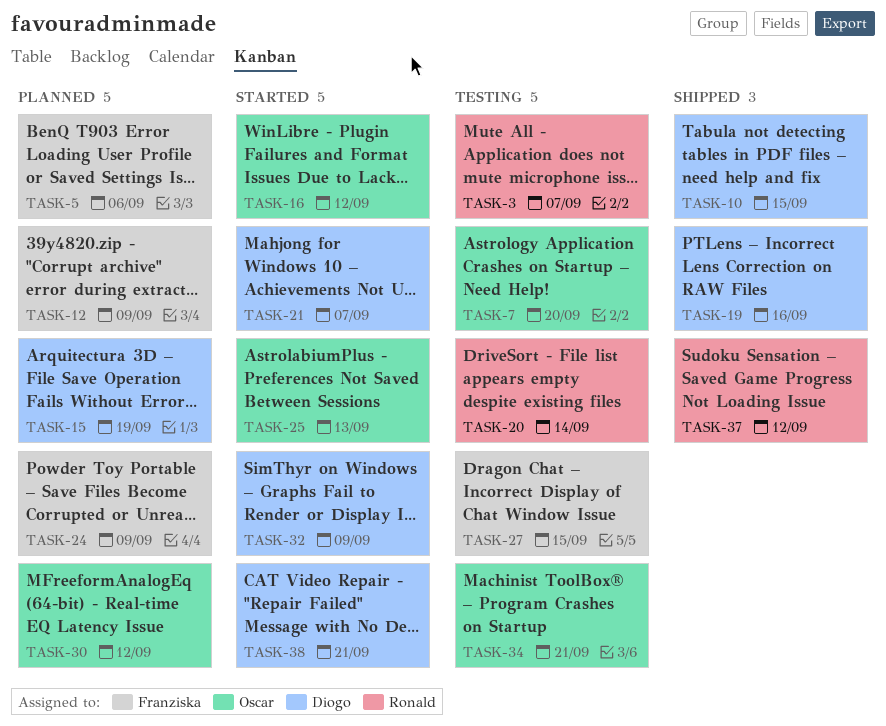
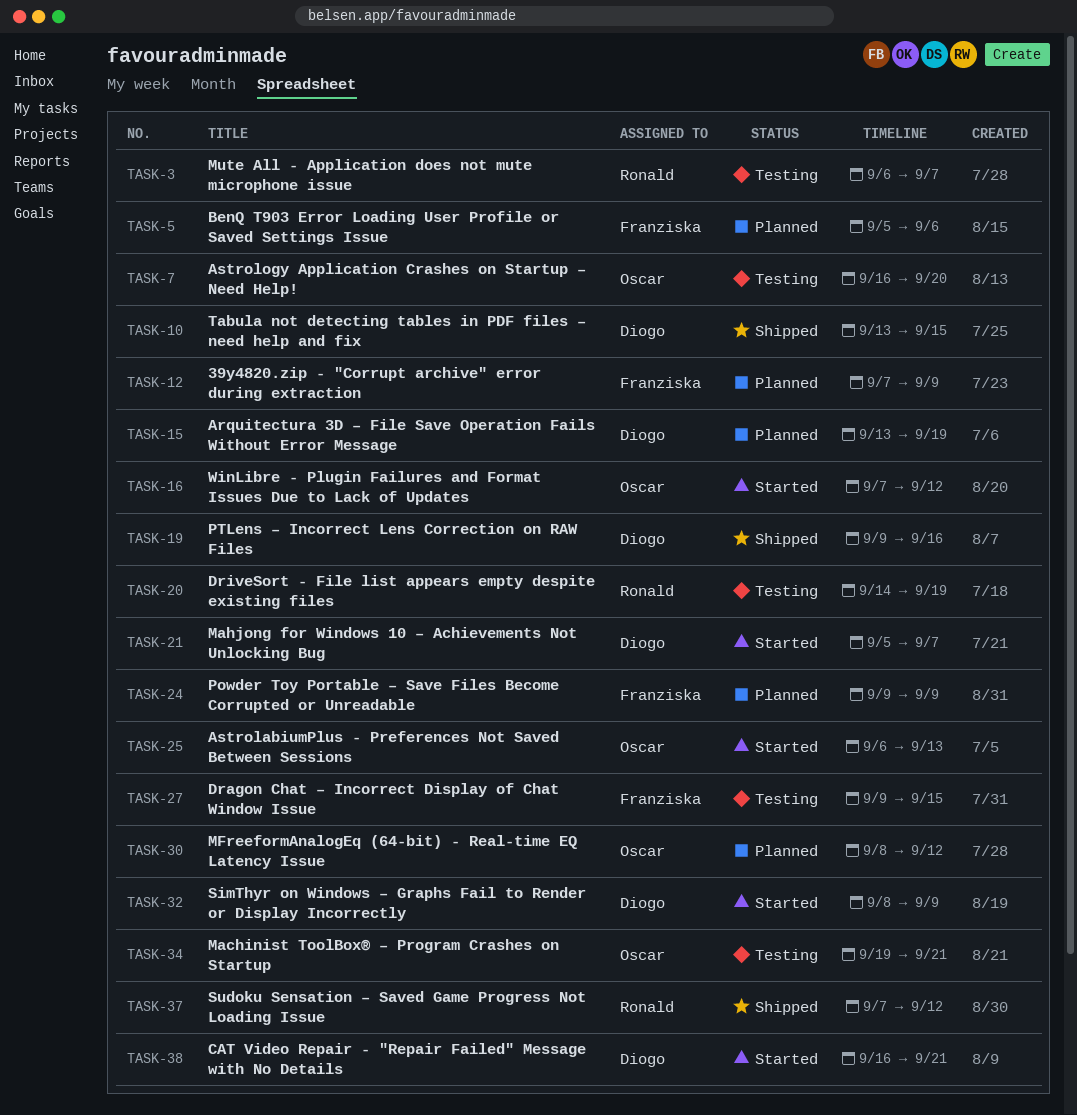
TASK-20, due: Sep 14 -> Sep 19

